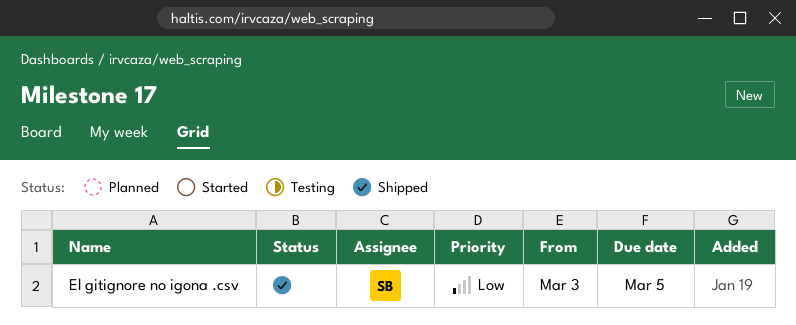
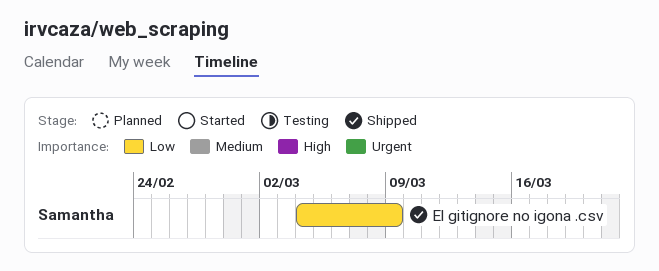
El gitignore no igona .csv, start: Mar 3 -> Mar 4
El gitignore no igona .csv, due: Mar 5 -> Mar 9

